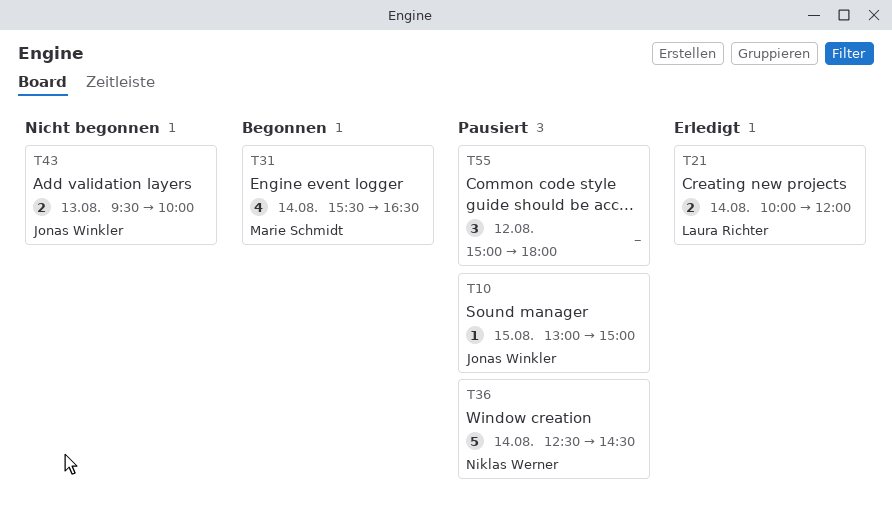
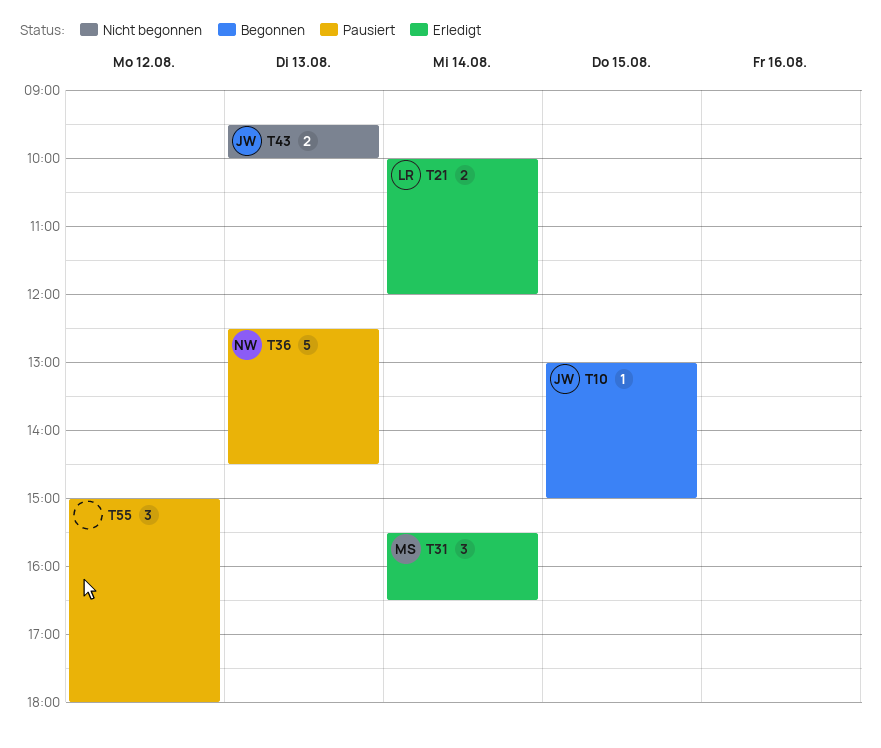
T10, status: Pausiert -> Begonnen
T31, status: Begonnen -> Erledigt
T31, estimate: 4 -> 3
T36, day: Aug 14 -> Aug 13

